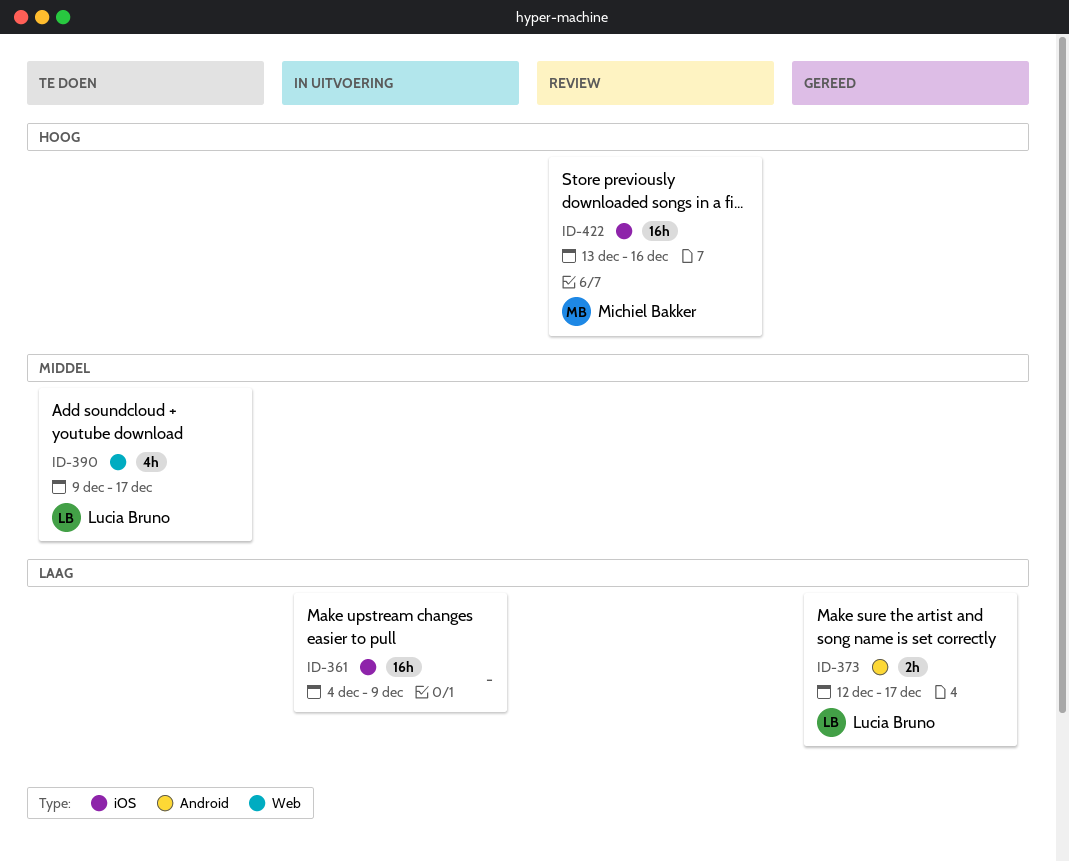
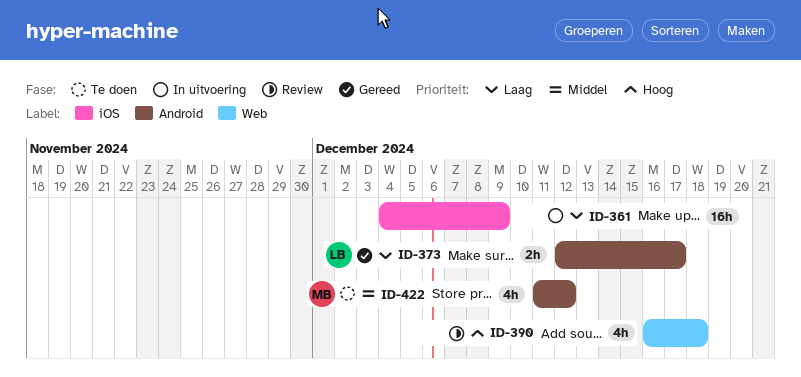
ID-390, status: Te doen -> Review
ID-390, owner: Lucia Bruno -> none
ID-390, priority: Middel -> Hoog
ID-390, start: Dec 9 -> Dec 16
ID-390, due: Dec 17 -> Dec 18
ID-422, status: Review -> Te doen
ID-422, priority: Hoog -> Middel
ID-422, label: iOS -> Android
ID-422, estimate: 16h -> 4h
ID-422, start: Dec 13 -> Dec 11
ID-422, due: Dec 16 -> Dec 12

